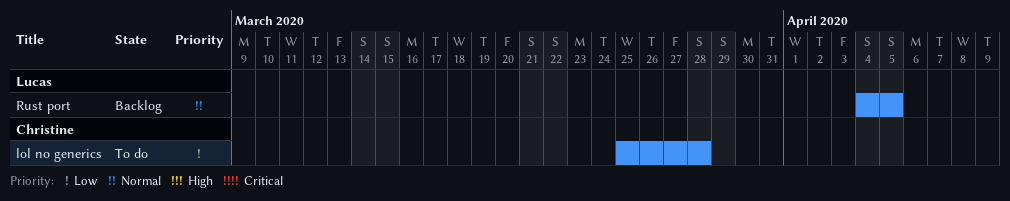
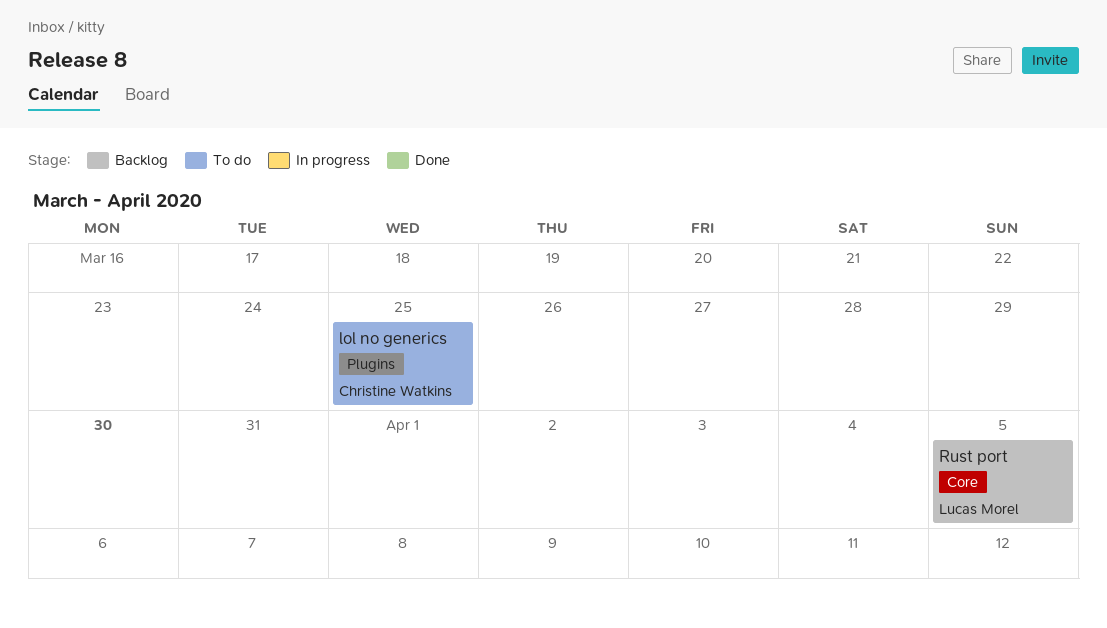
lol no generics, due: Mar 28 -> Mar 25

